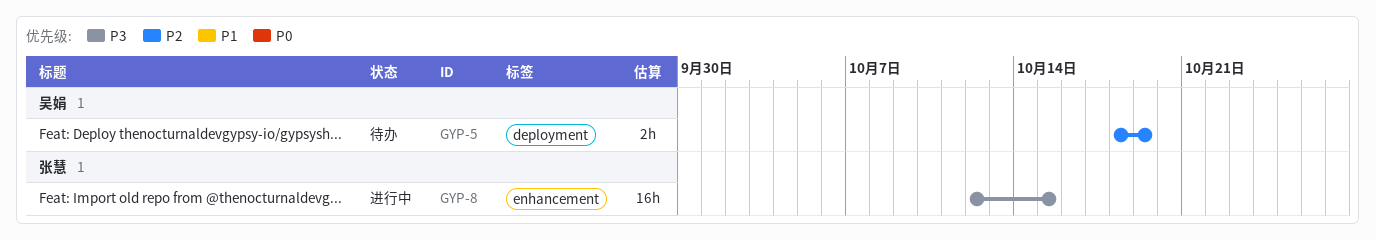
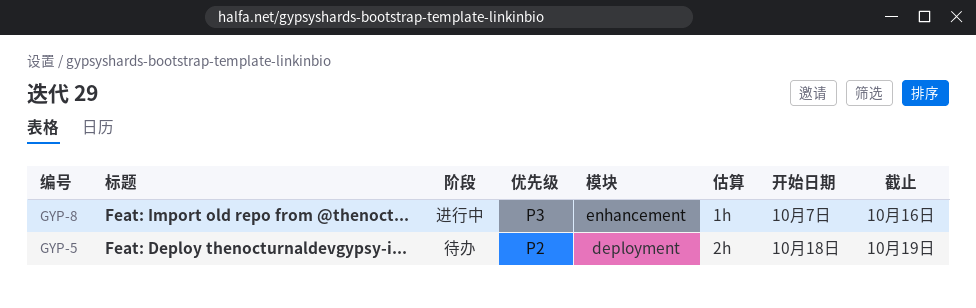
GYP-8, estimate: 16h -> 1h
GYP-8, start: Oct 12 -> Oct 7
GYP-8, due: Oct 15 -> Oct 16

